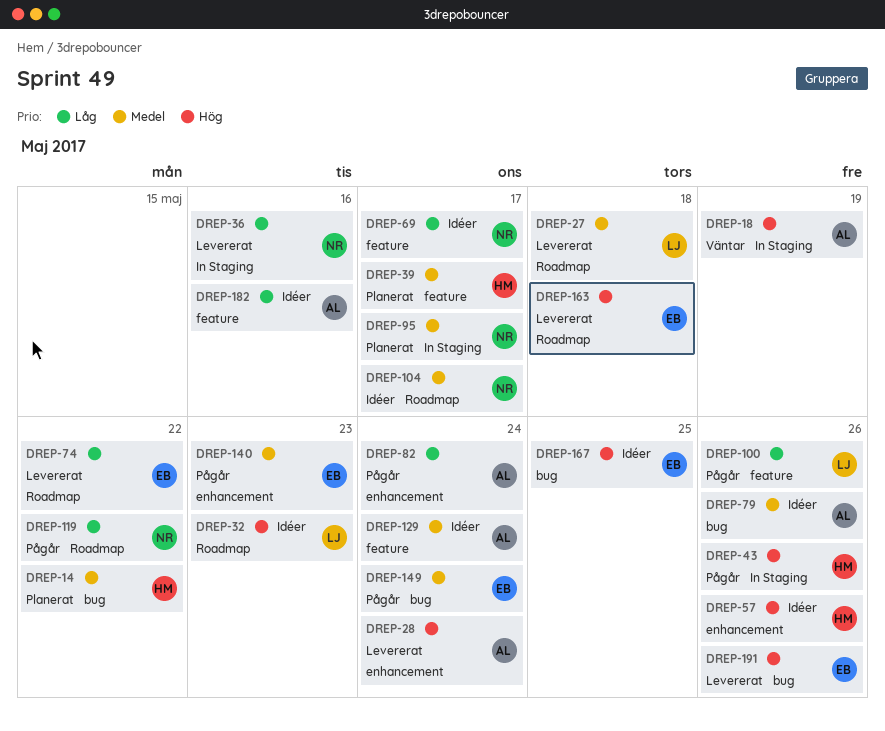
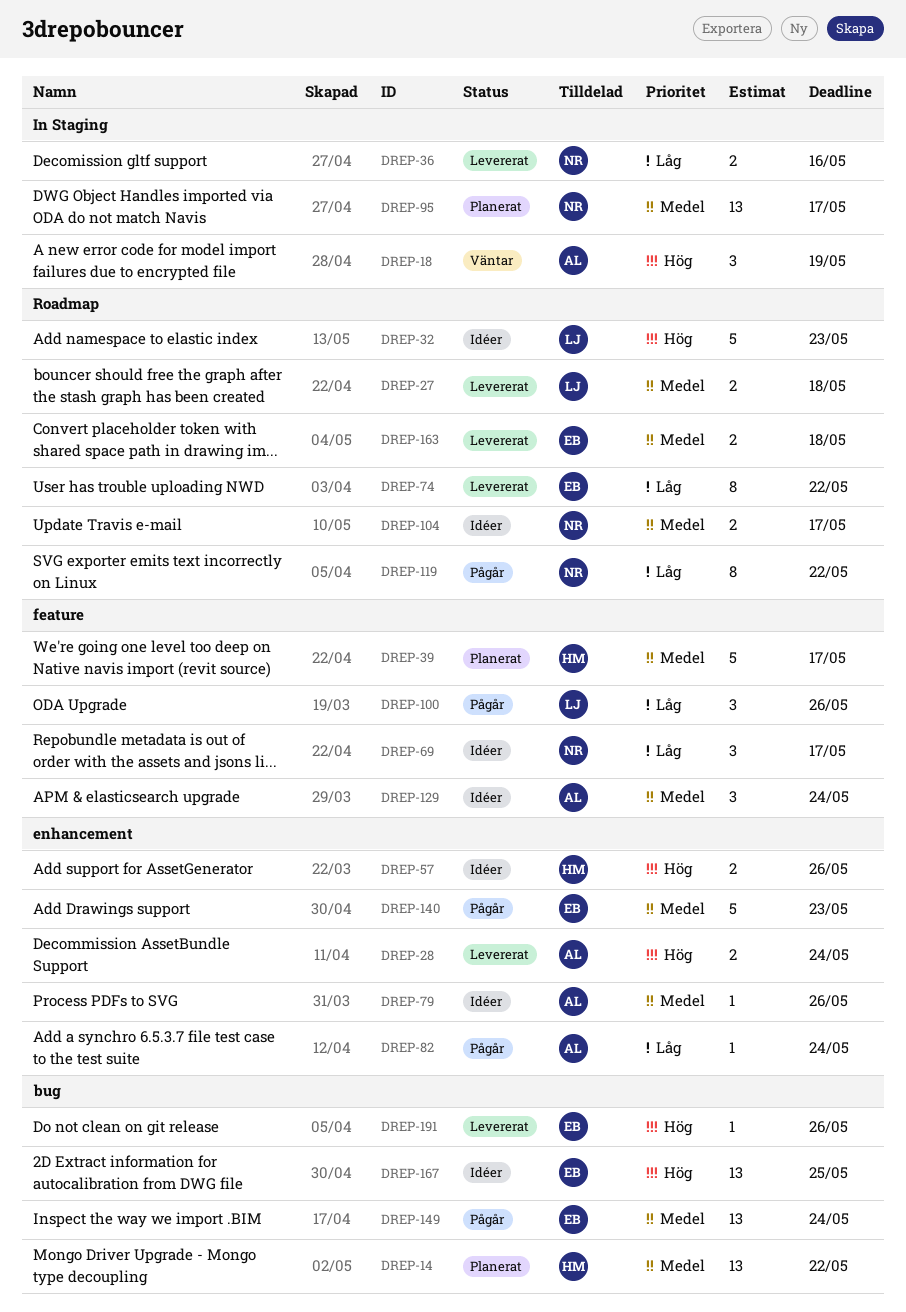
DREP-43: present -> none
DREP-79, label: bug -> enhancement
DREP-163, priority: Hög -> Medel
DREP-182: present -> none

